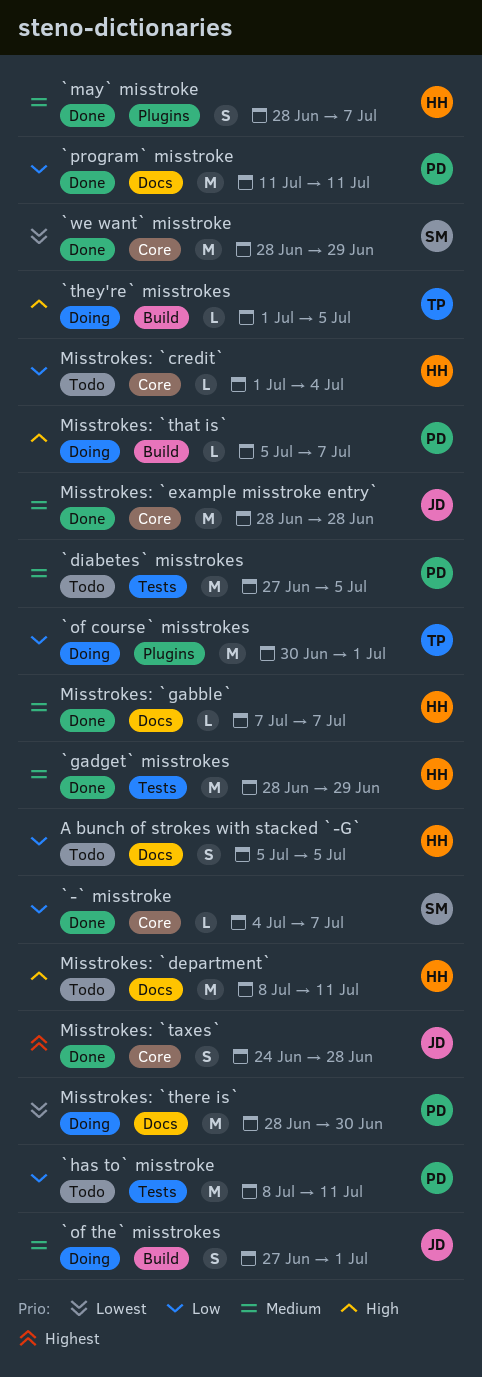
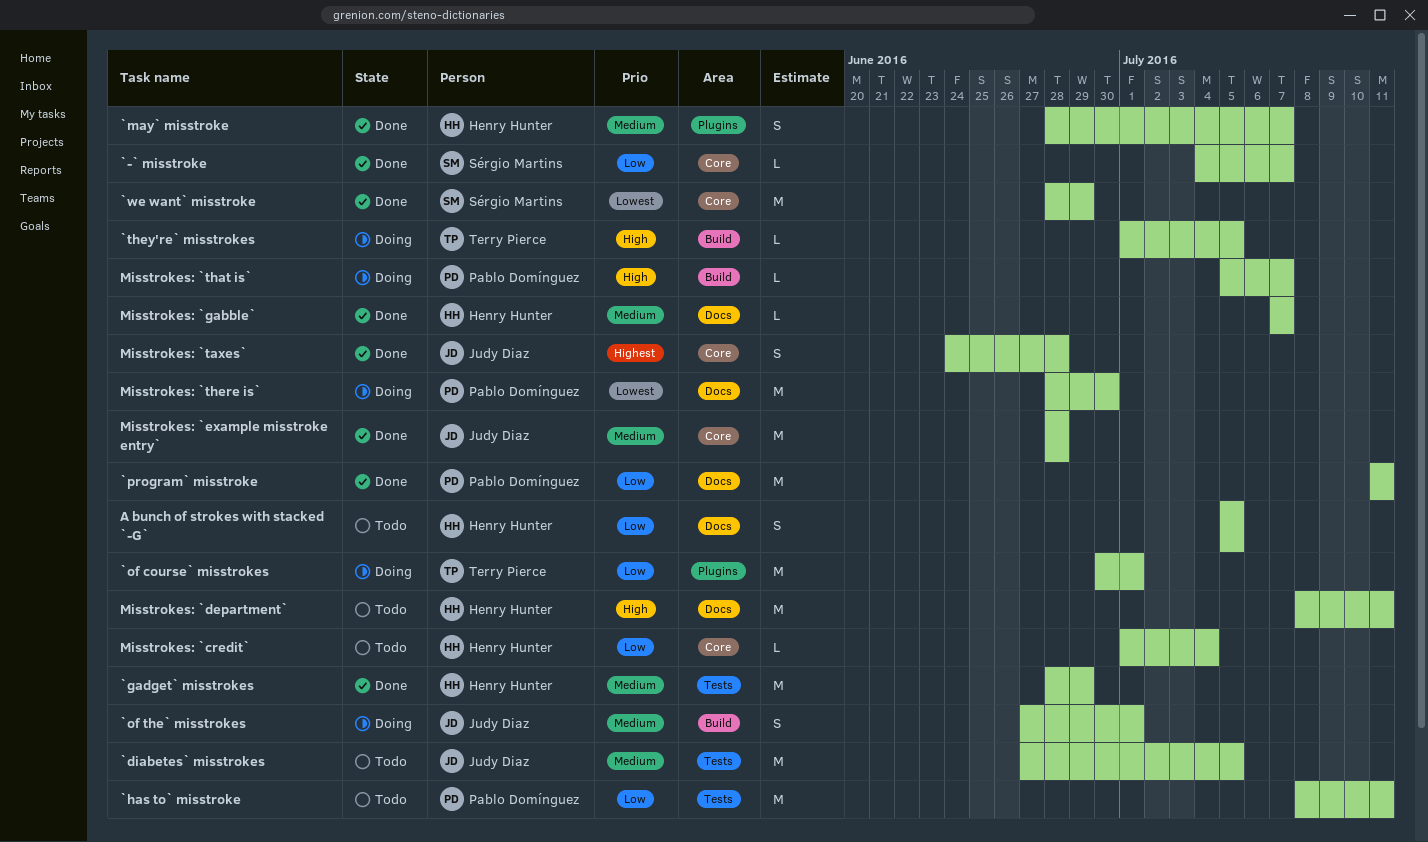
`diabetes` misstrokes, owner: Pablo Domínguez -> Judy Diaz

